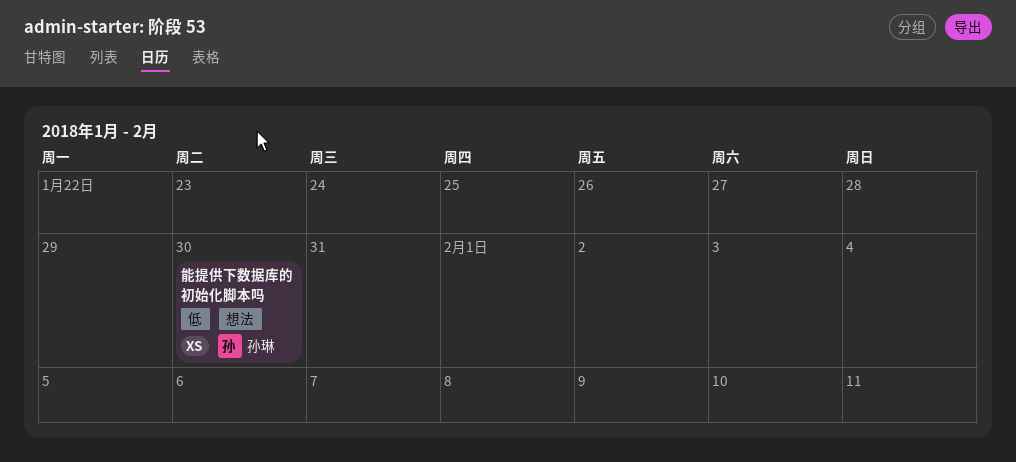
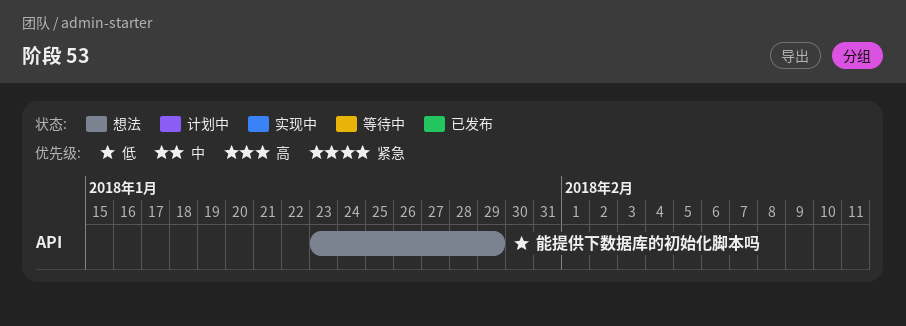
能提供下数据库的初始化脚本吗, due: Jan 30 -> Jan 29

